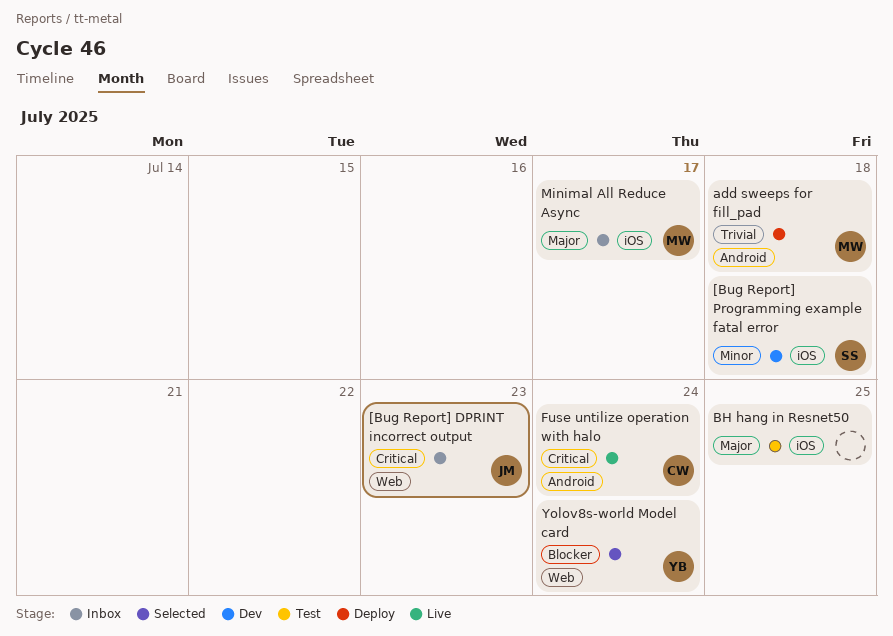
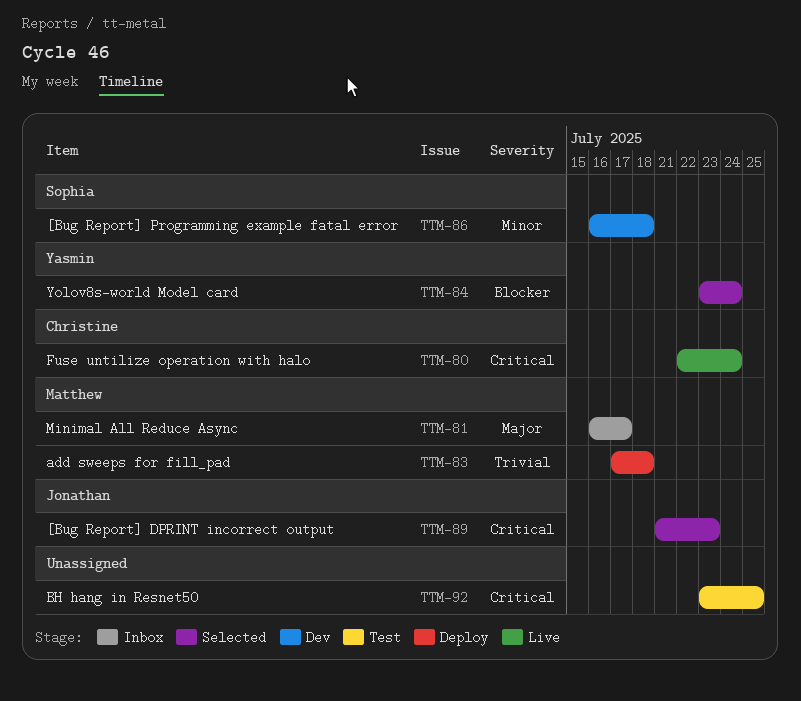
[Bug Report] DPRINT incorrect output, status: Inbox -> Selected
BH hang in Resnet50, priority: Major -> Critical

